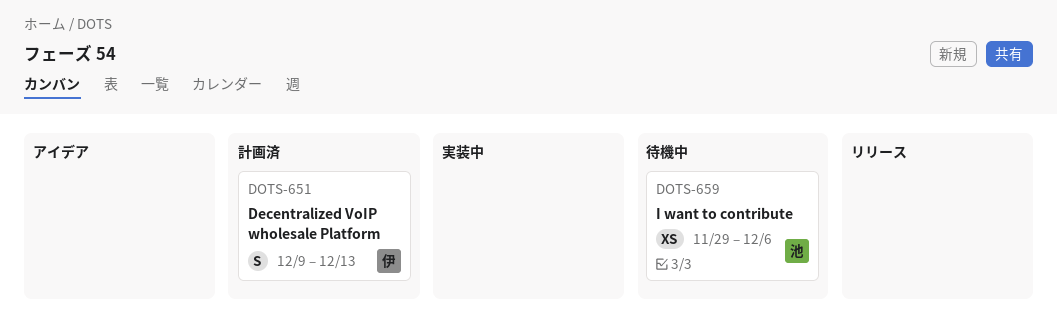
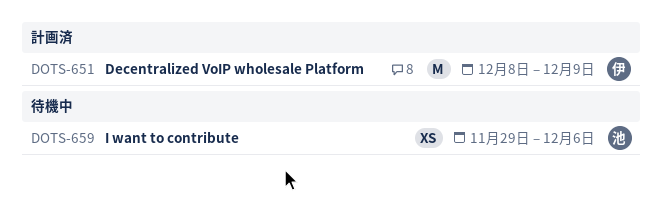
DOTS-651, estimate: S -> M
DOTS-651, start: Dec 9 -> Dec 8
DOTS-651, due: Dec 13 -> Dec 9

